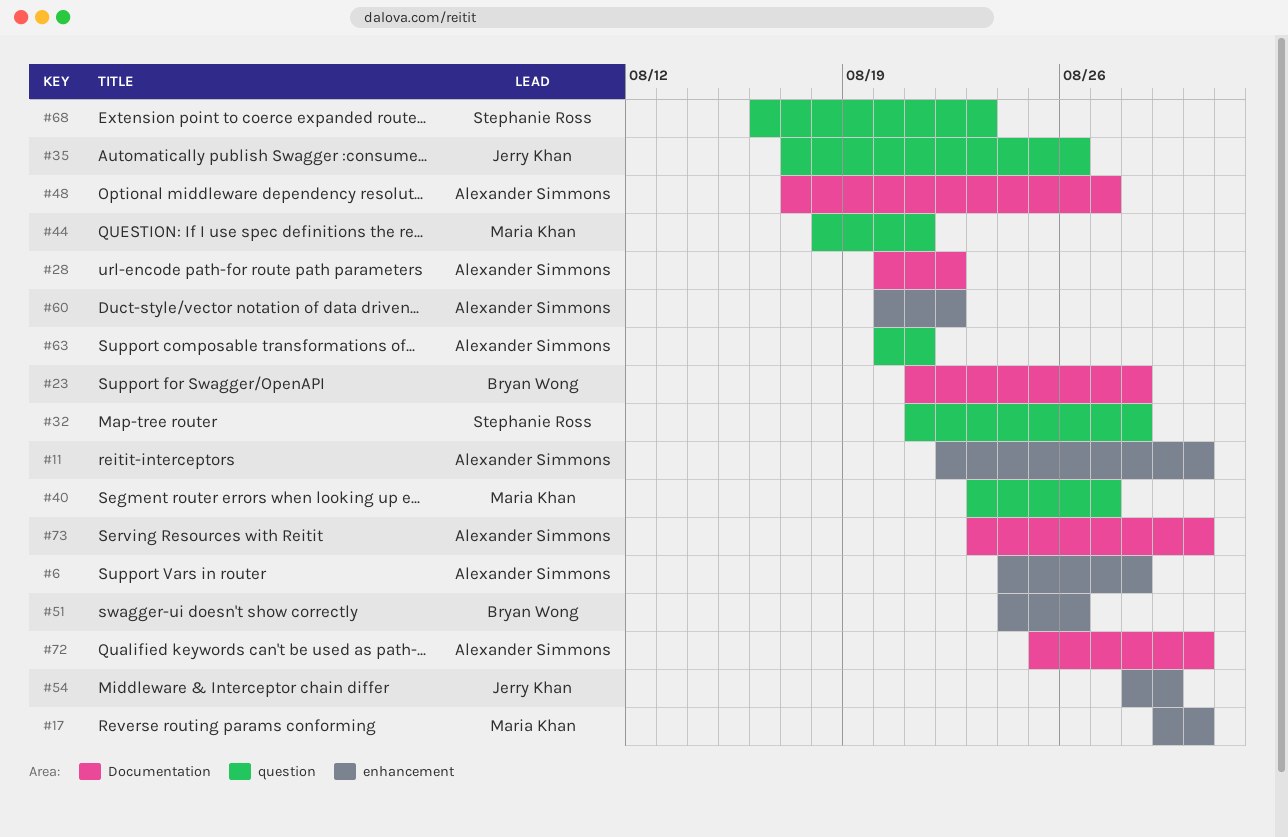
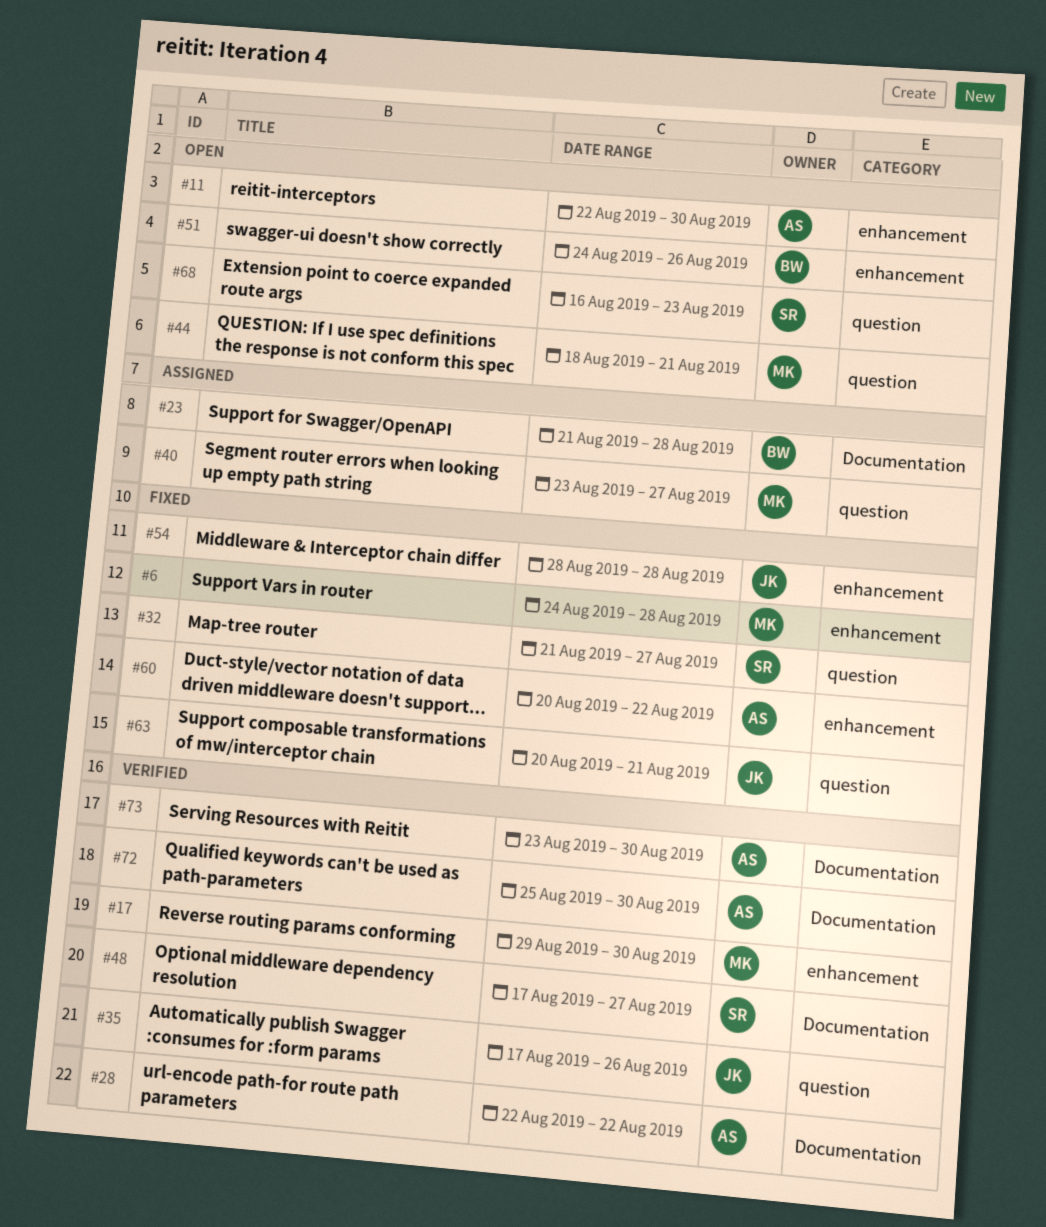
#6, owner: Alexander Simmons -> Maria Khan
#28, start: Aug 20 -> Aug 22
#32, due: Aug 28 -> Aug 27
#48, owner: Alexander Simmons -> Stephanie Ross
#54, due: Aug 29 -> Aug 28
#63, owner: Alexander Simmons -> Jerry Khan

